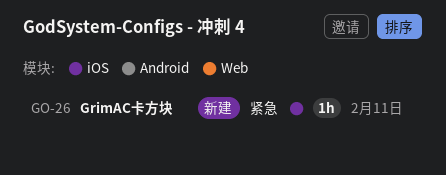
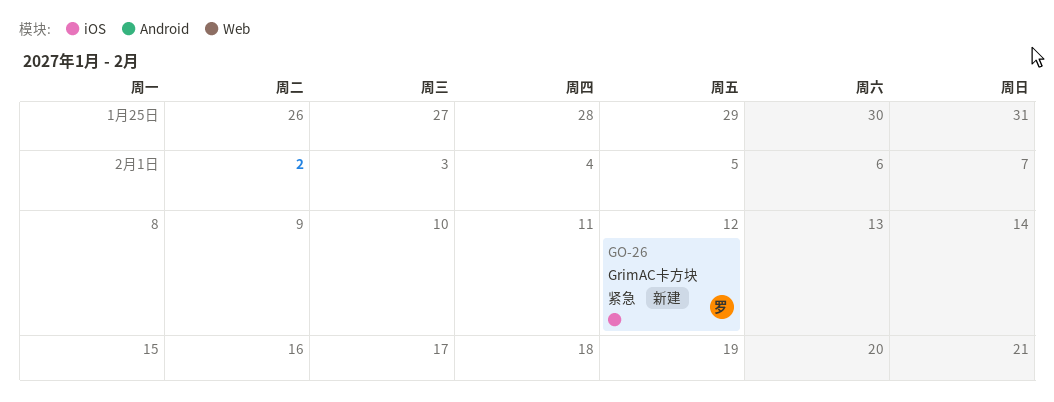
GO-26, due: Feb 11 -> Feb 12

